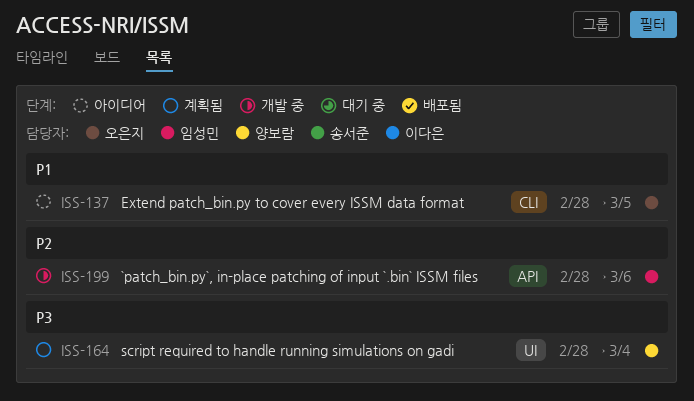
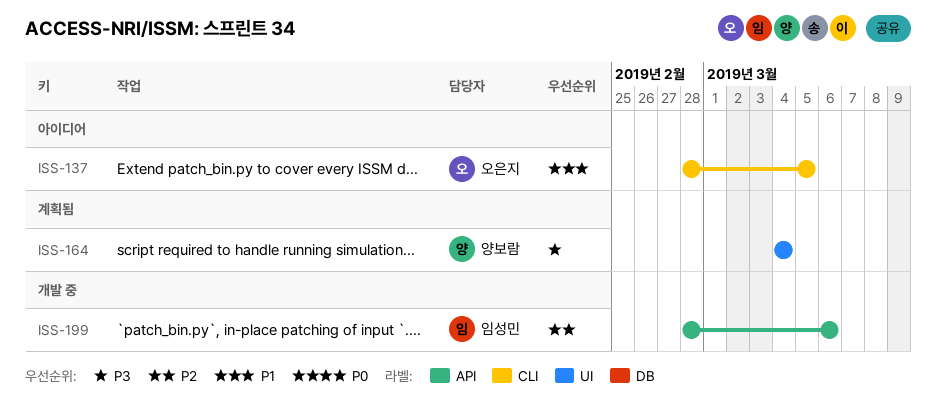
ISS-164, start: Feb 28 -> Mar 4

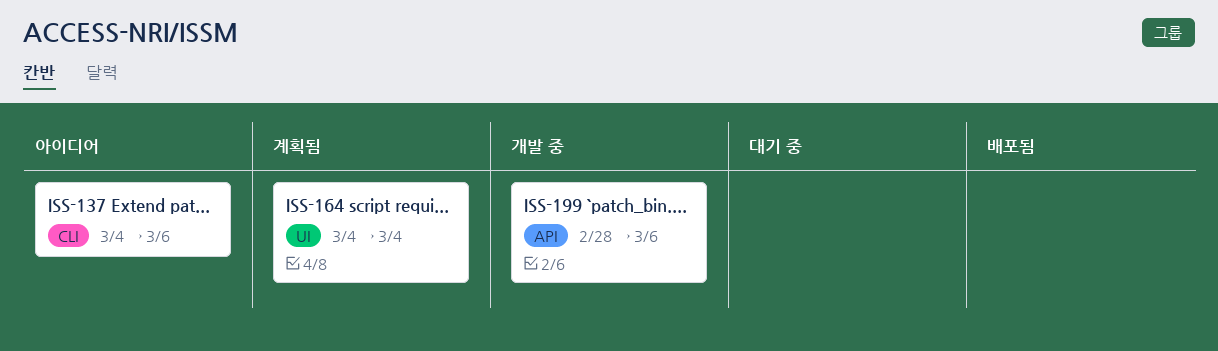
ISS-137, start: Feb 28 -> Mar 4
ISS-137, due: Mar 5 -> Mar 6

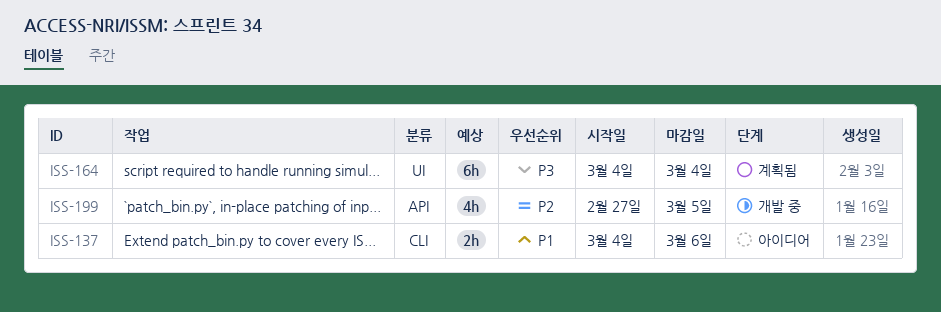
ISS-199, start: Feb 28 -> Feb 27
ISS-199, due: Mar 6 -> Mar 5

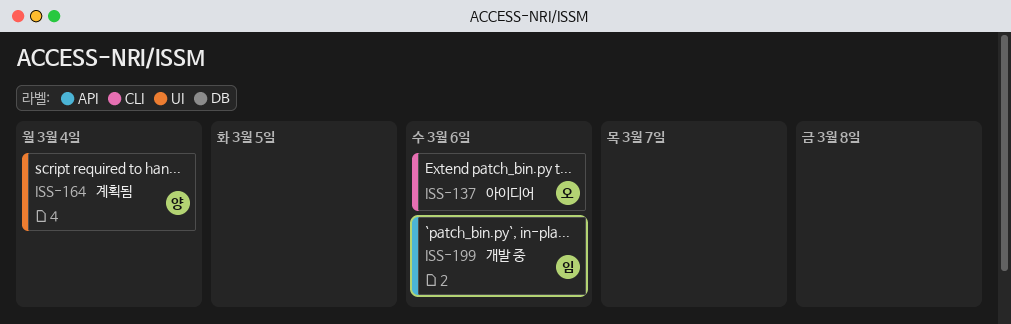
ISS-199, due: Mar 5 -> Mar 6

